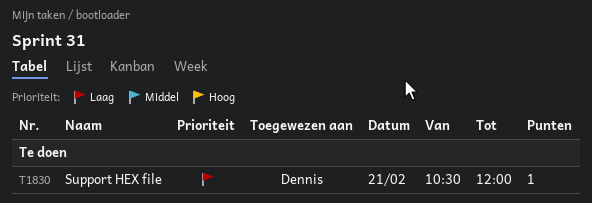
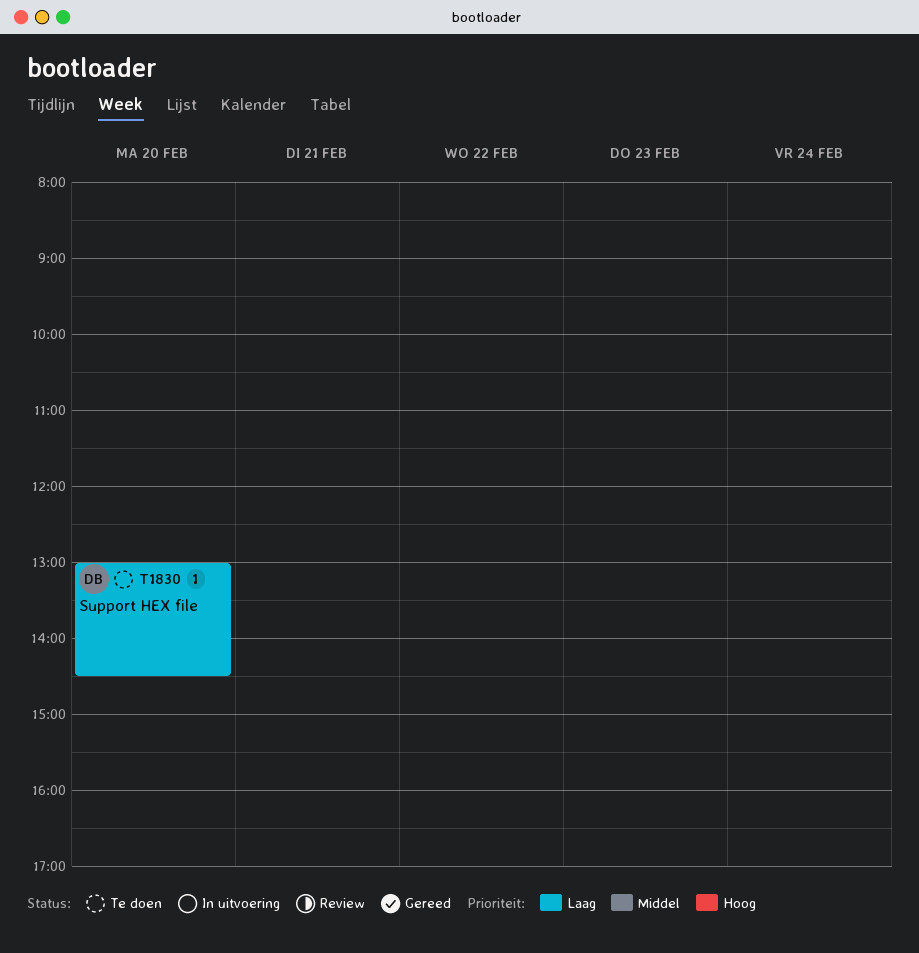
T1830, day: Feb 21 -> Feb 20
T1830, begins: 10:30 -> 13:00
T1830, ends: 12:00 -> 14:30

